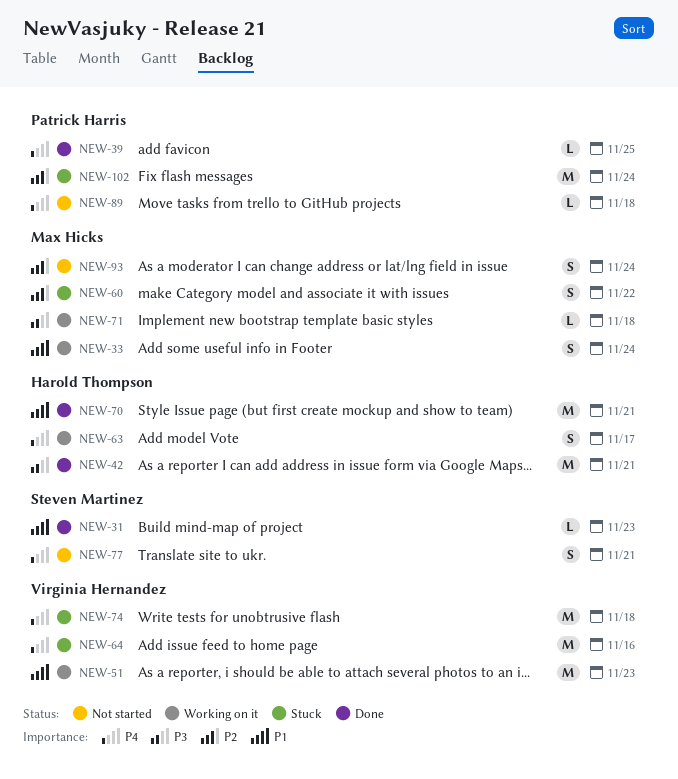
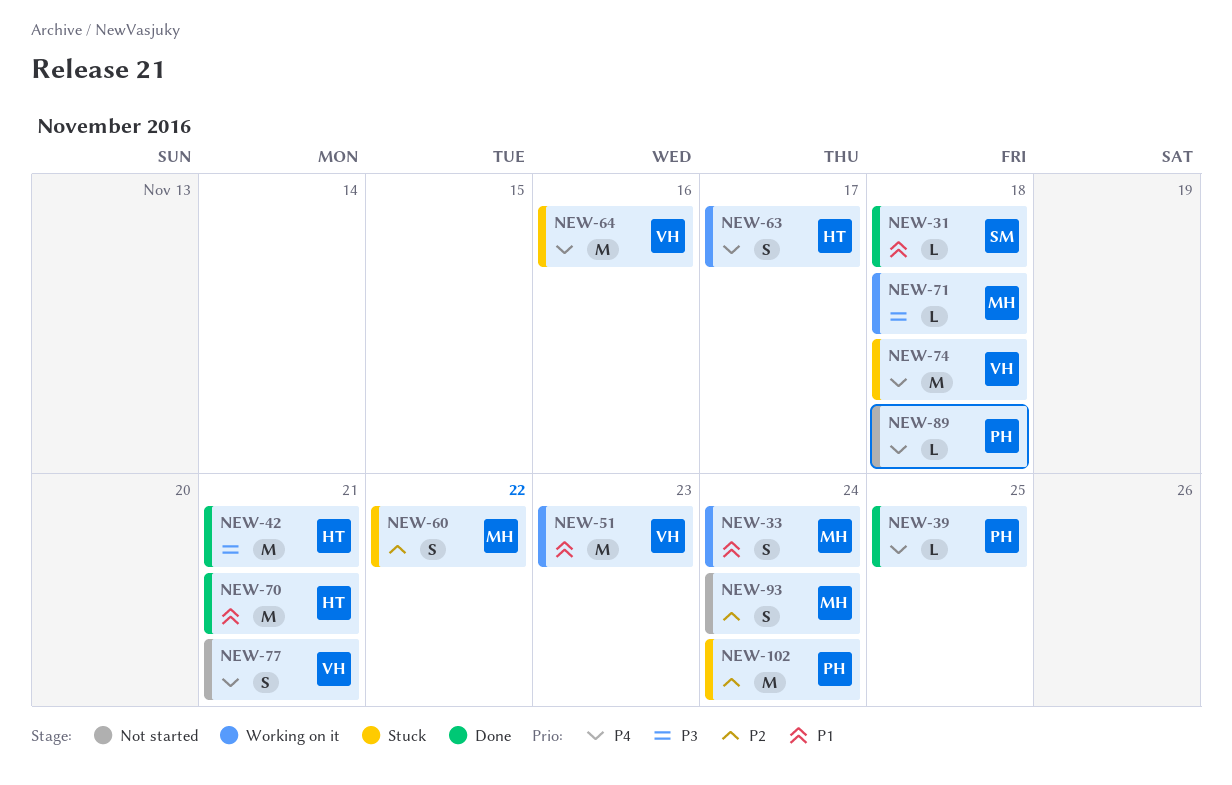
NEW-31, due: Nov 23 -> Nov 18
NEW-77, owner: Steven Martinez -> Virginia Hernandez

